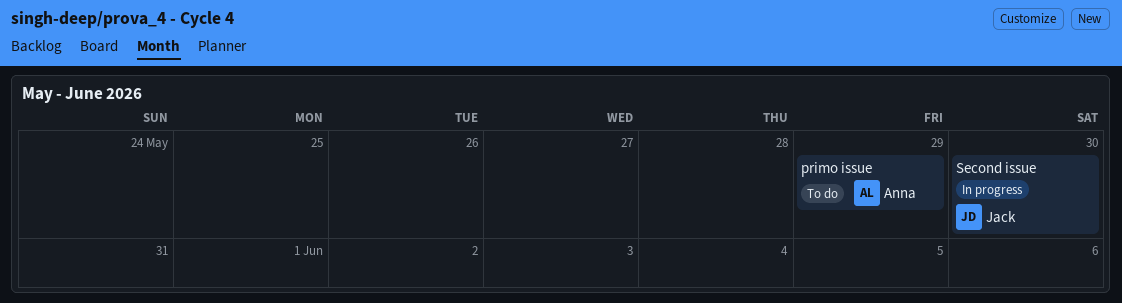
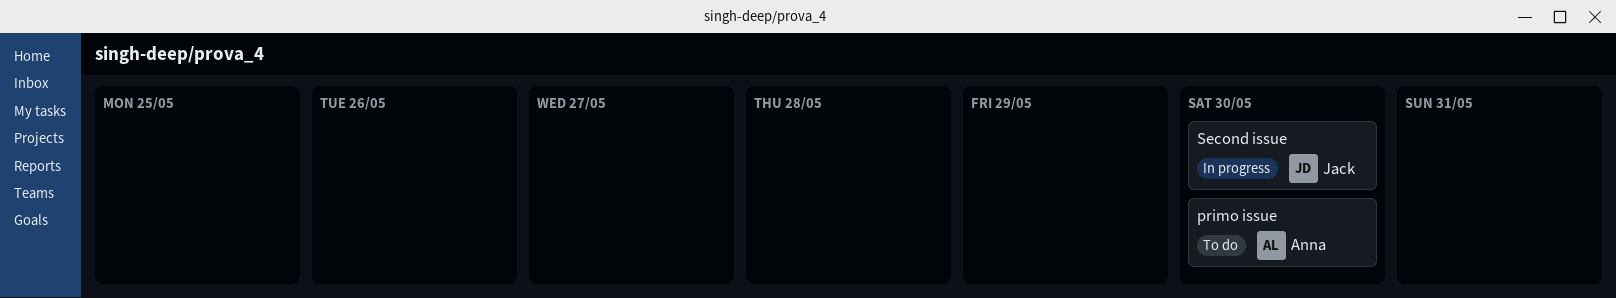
primo issue, due: May 29 -> May 30

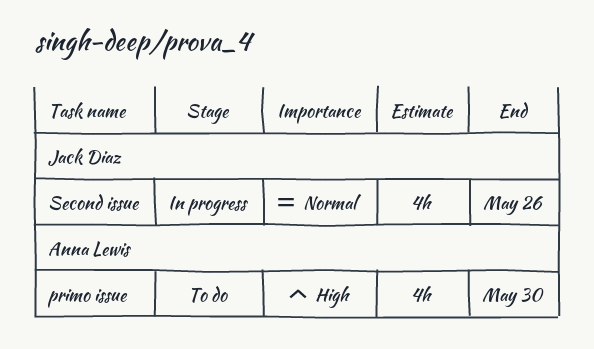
Second issue, due: May 30 -> May 26

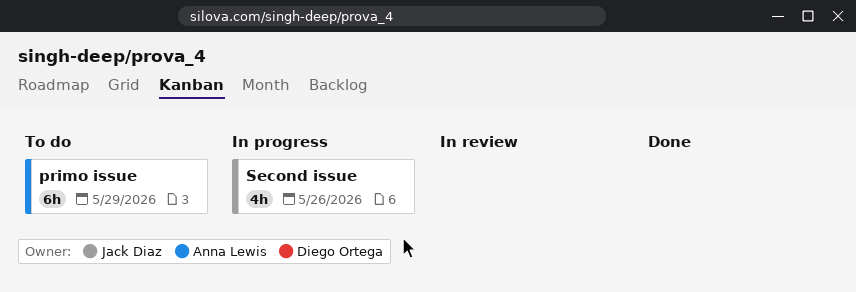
primo issue, estimate: 4h -> 6h
primo issue, due: May 30 -> May 29

